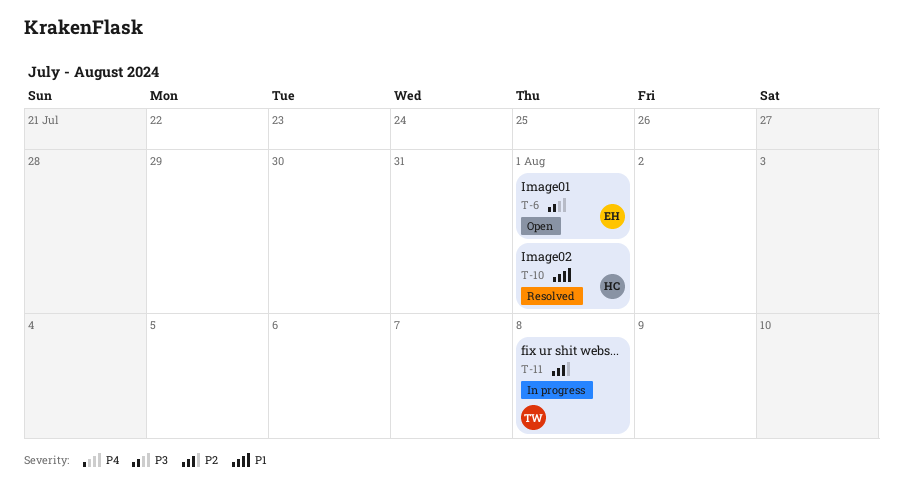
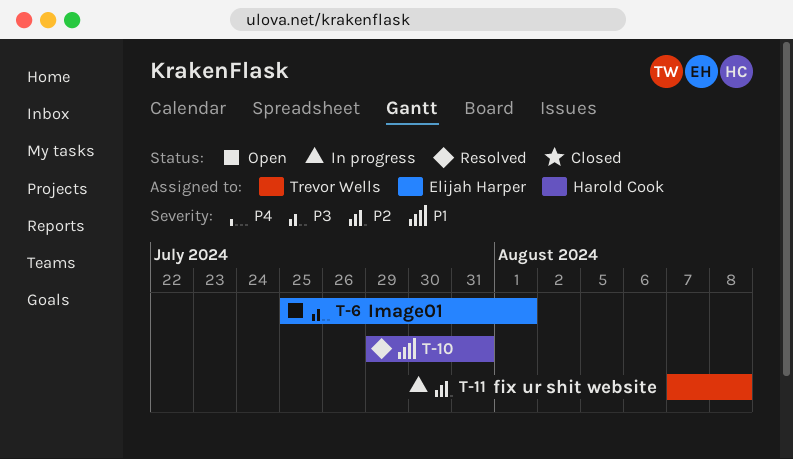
T-10, due: Aug 1 -> Jul 31

